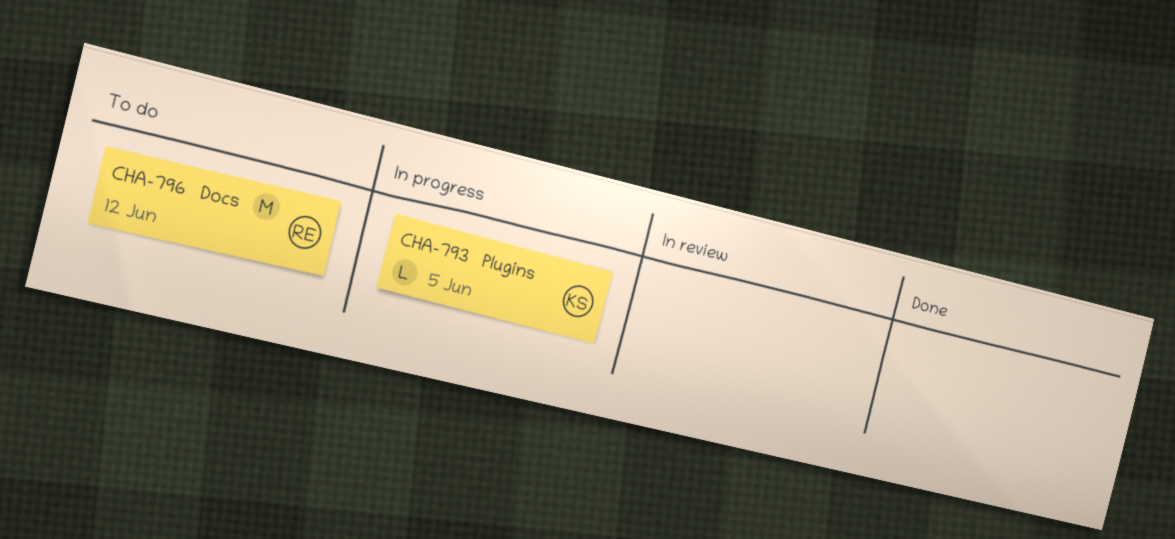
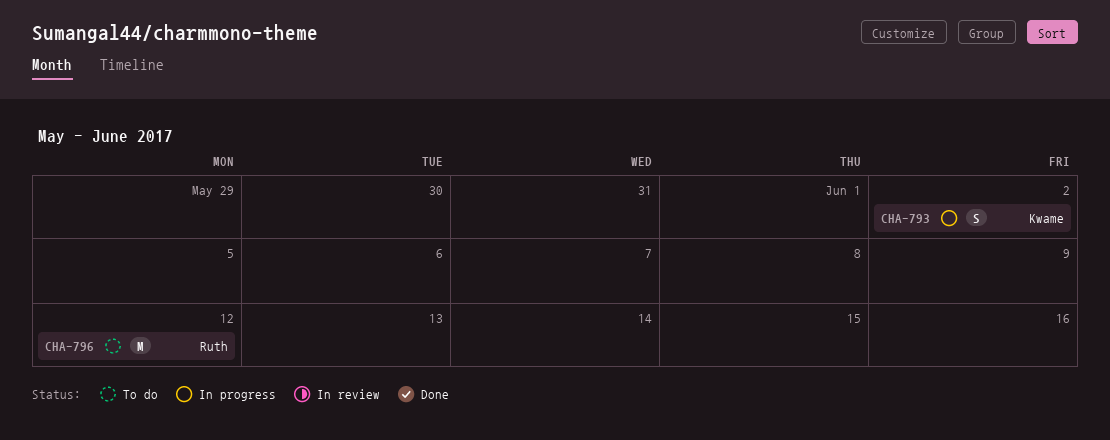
CHA-793, estimate: L -> S
CHA-793, due: Jun 5 -> Jun 2

